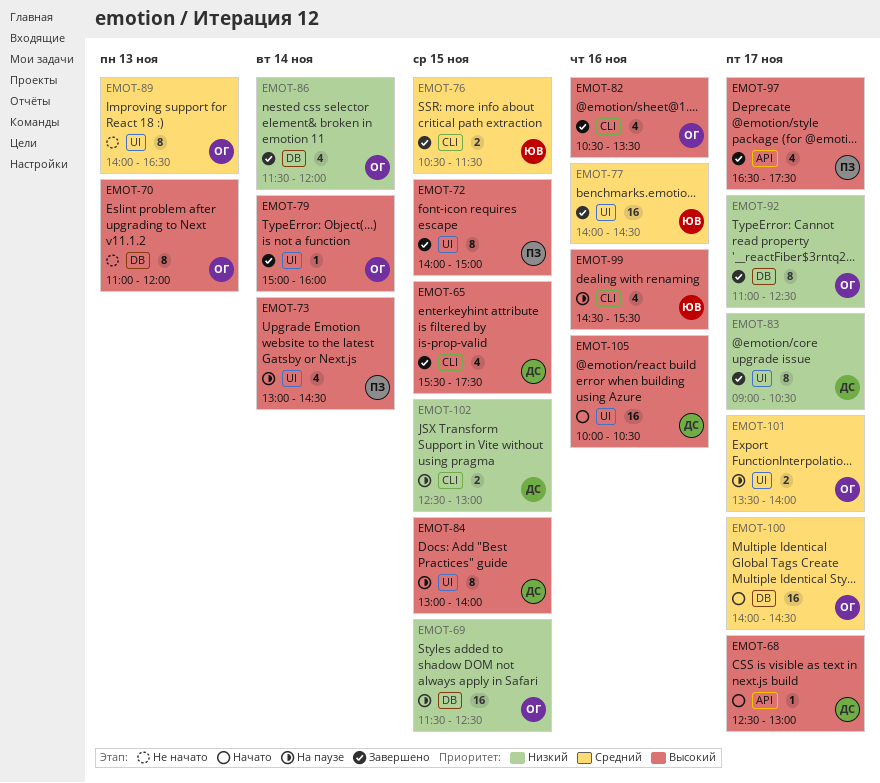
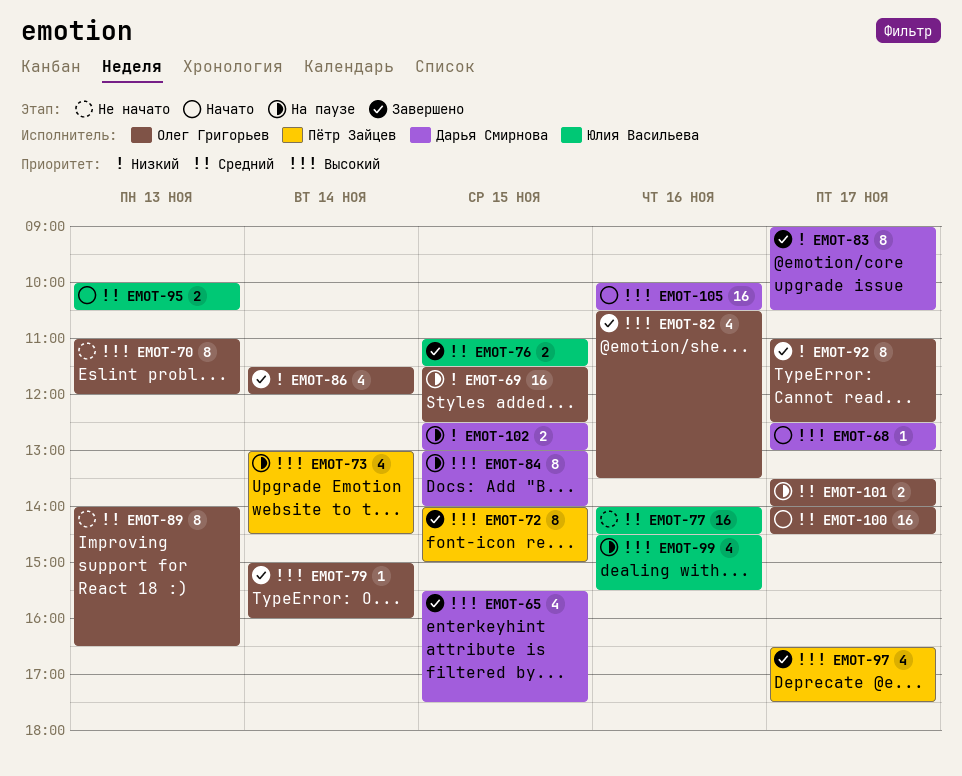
EMOT-76, begins: 10:30 -> 11:00
EMOT-77, status: Завершено -> Не начато
EMOT-95: none -> present

